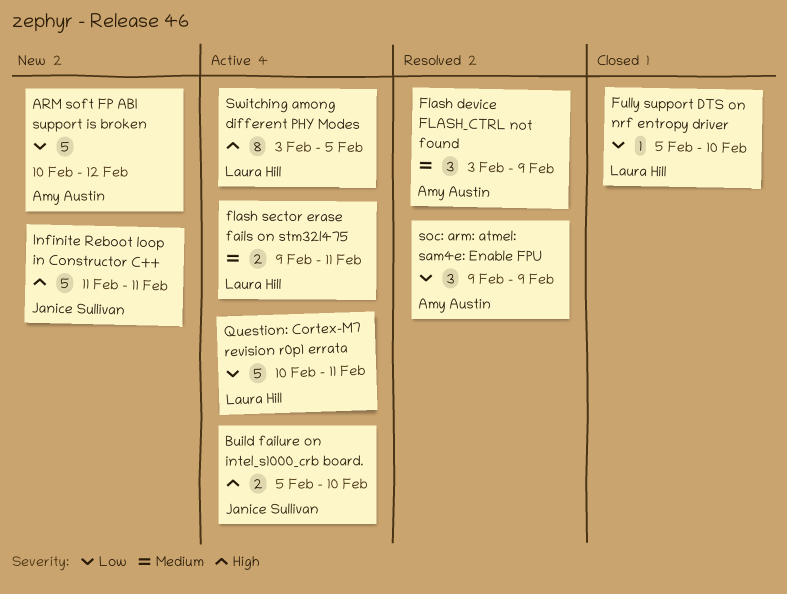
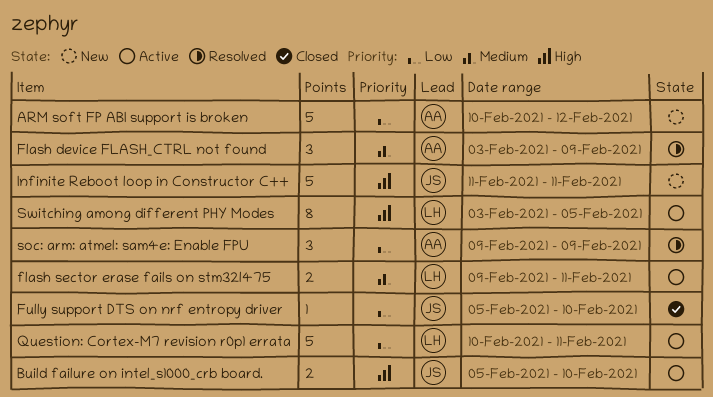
Fully support DTS on nrf entropy driver, owner: Laura Hill -> Janice Sullivan

